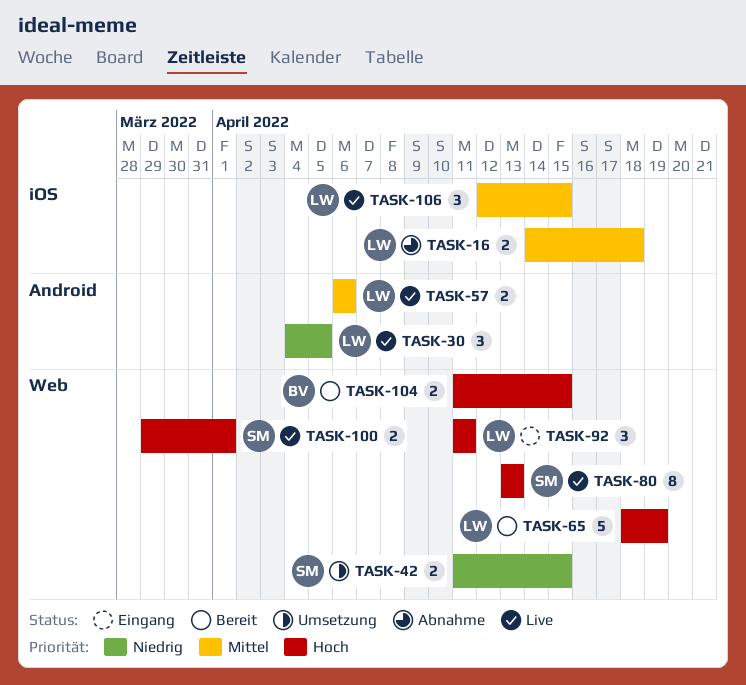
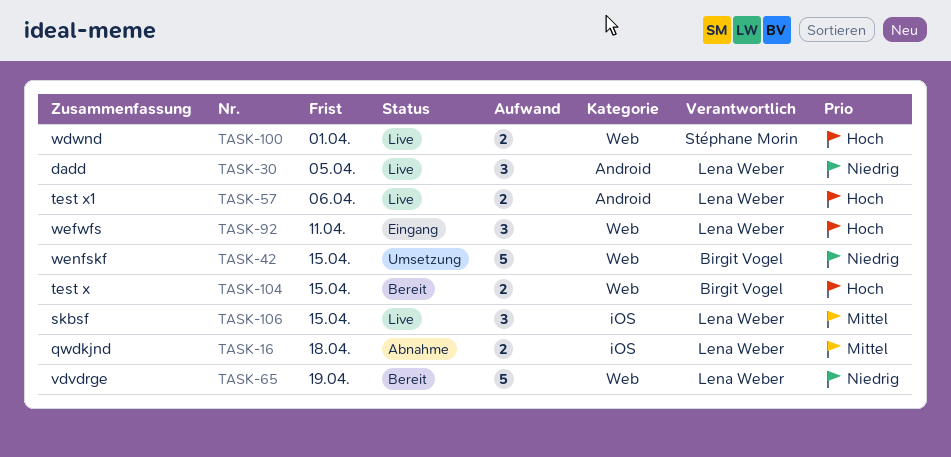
TASK-42, owner: Stéphane Morin -> Birgit Vogel
TASK-42, estimate: 2 -> 5
TASK-57, priority: Mittel -> Hoch
TASK-65, priority: Hoch -> Niedrig
TASK-80: present -> none

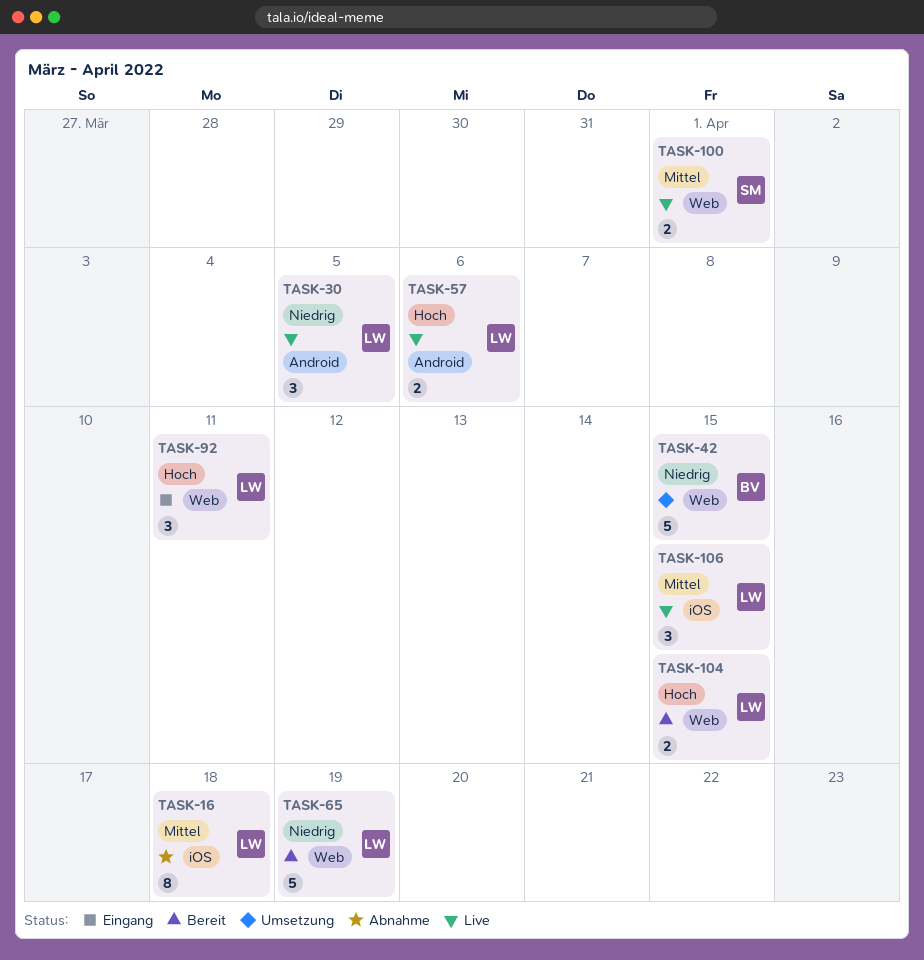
TASK-16, estimate: 2 -> 8
TASK-100, priority: Hoch -> Mittel
TASK-104, owner: Birgit Vogel -> Lena Weber

